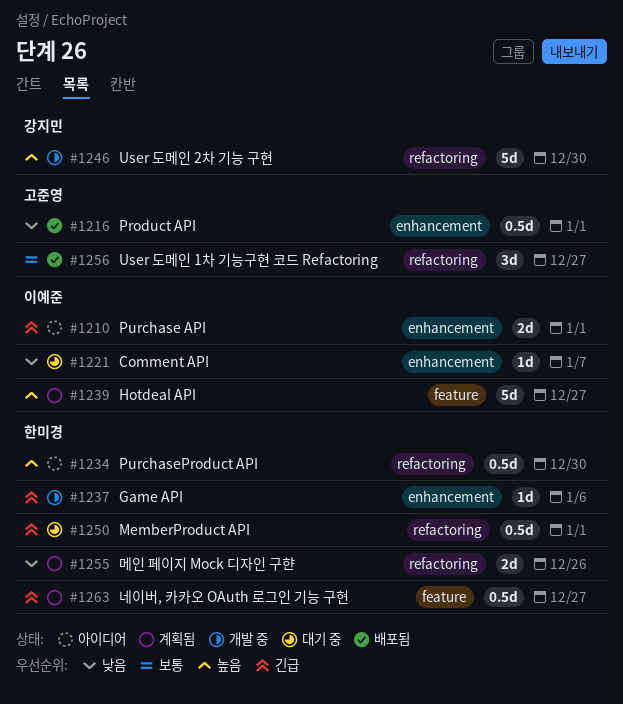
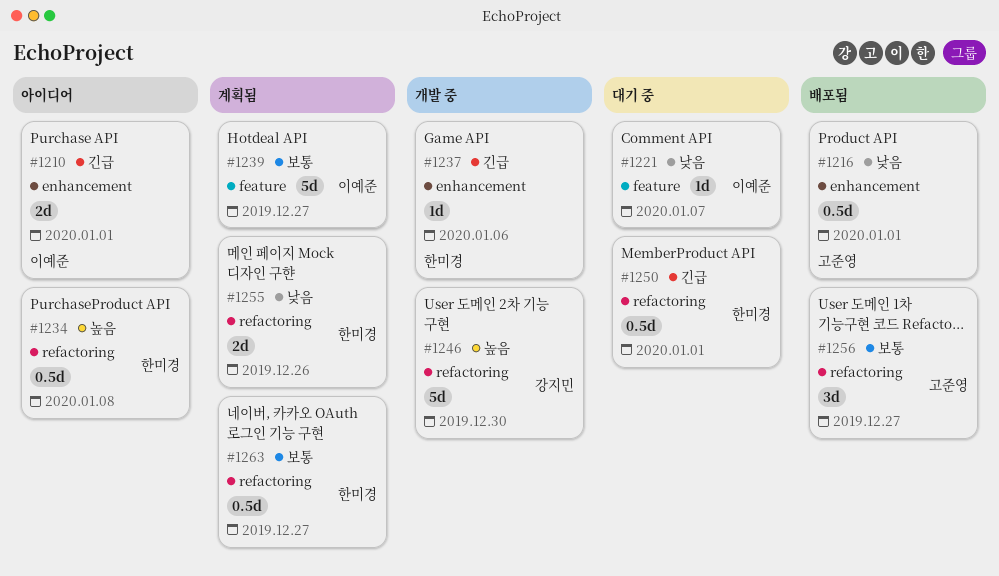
#1221, label: enhancement -> feature
#1234, due: Dec 30 -> Jan 8
#1239, priority: 높음 -> 보통
#1263, priority: 긴급 -> 보통
#1263, label: feature -> refactoring

